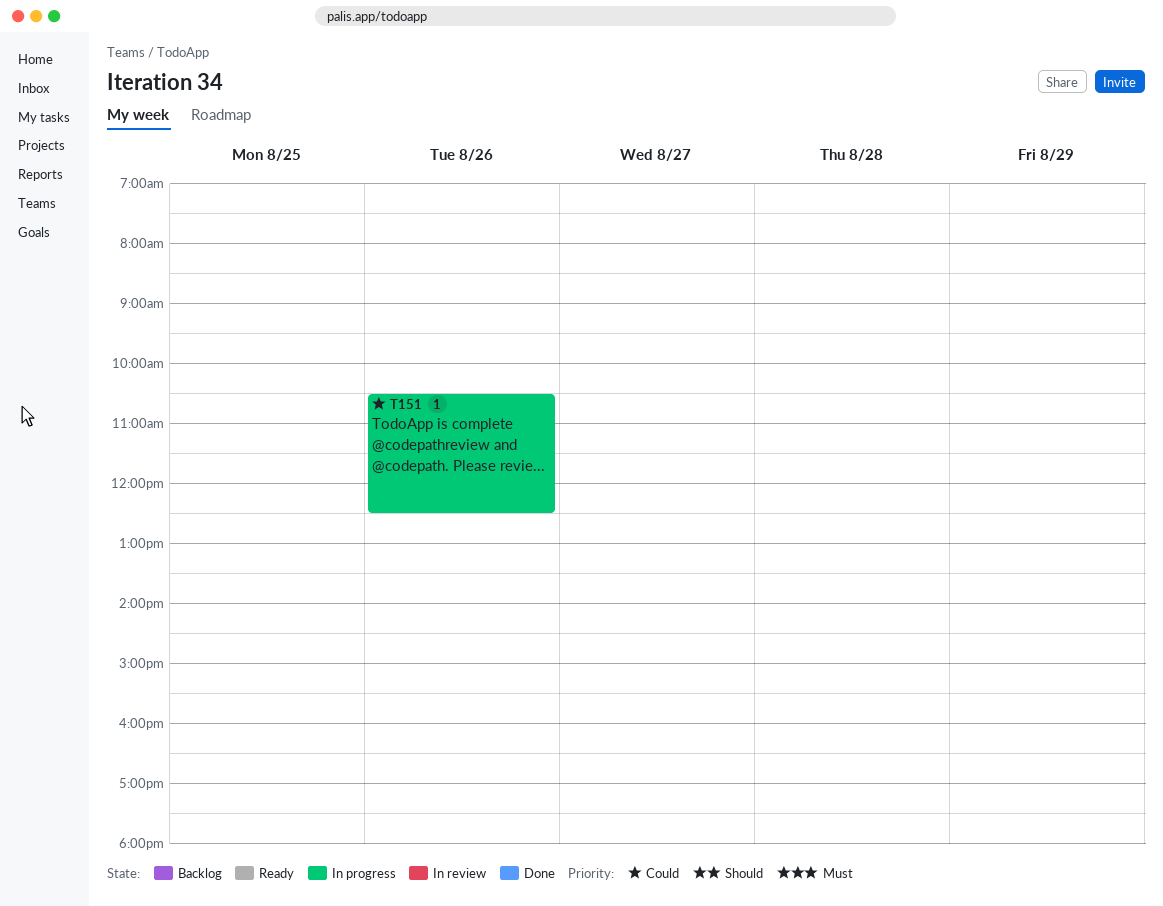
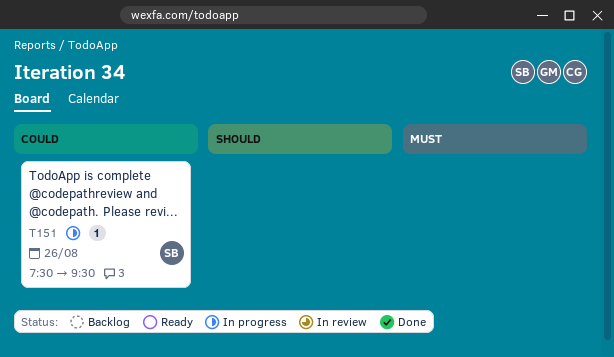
T151, begins: 10:30 -> 07:30
T151, ends: 12:30 -> 09:30

